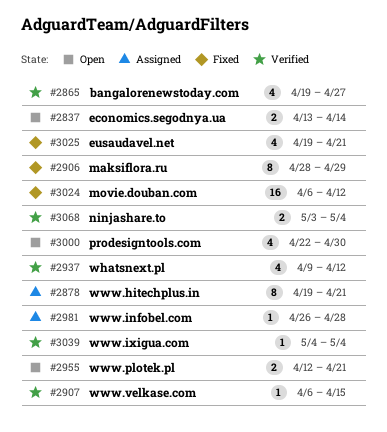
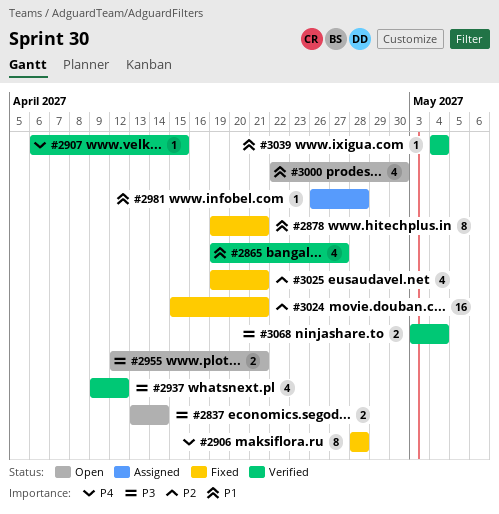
#2878, status: Assigned -> Fixed
#2906, due: Apr 29 -> Apr 28
#3024, start: Apr 6 -> Apr 15
#3024, due: Apr 12 -> Apr 21

